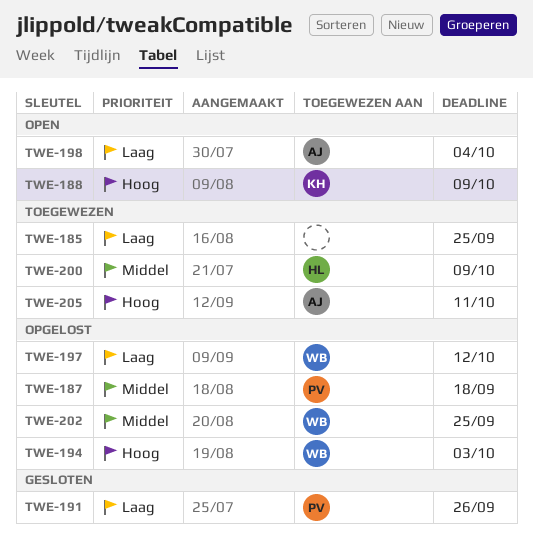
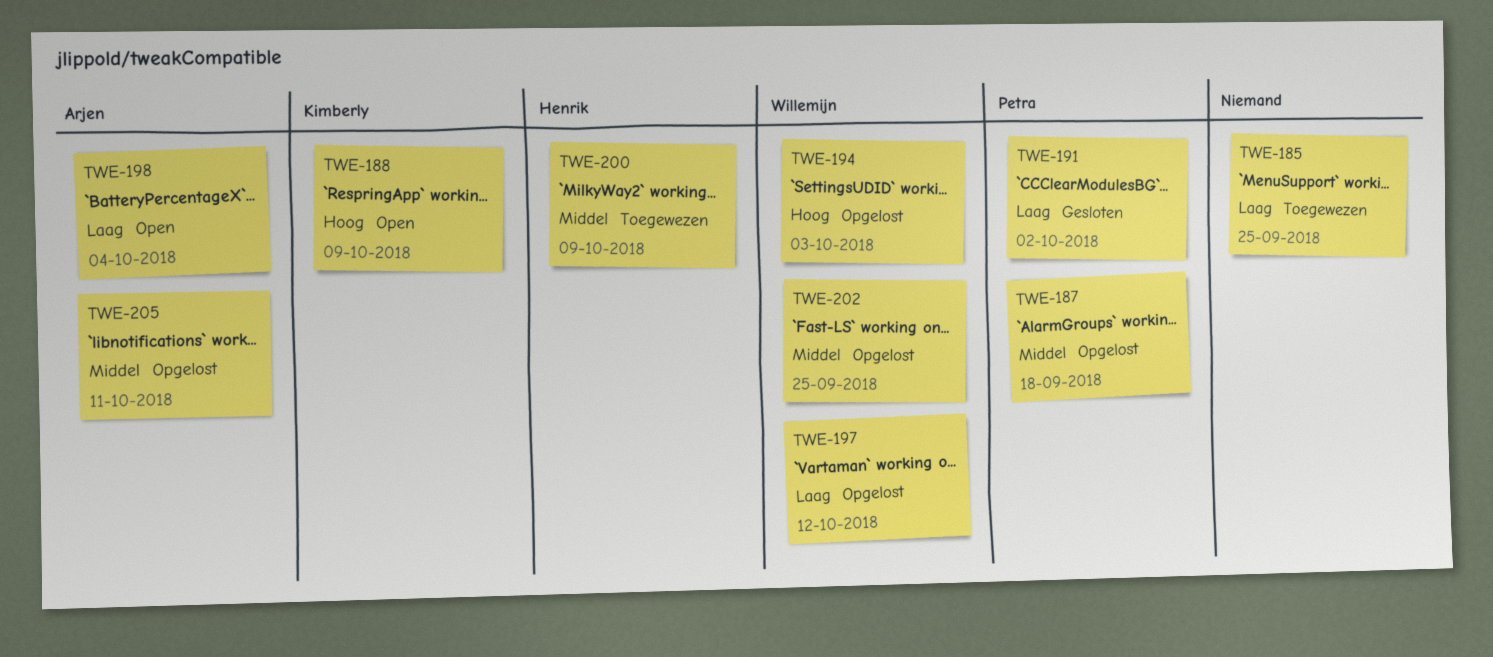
TWE-191, due: Sep 26 -> Oct 2
TWE-205, status: Toegewezen -> Opgelost
TWE-205, priority: Hoog -> Middel

